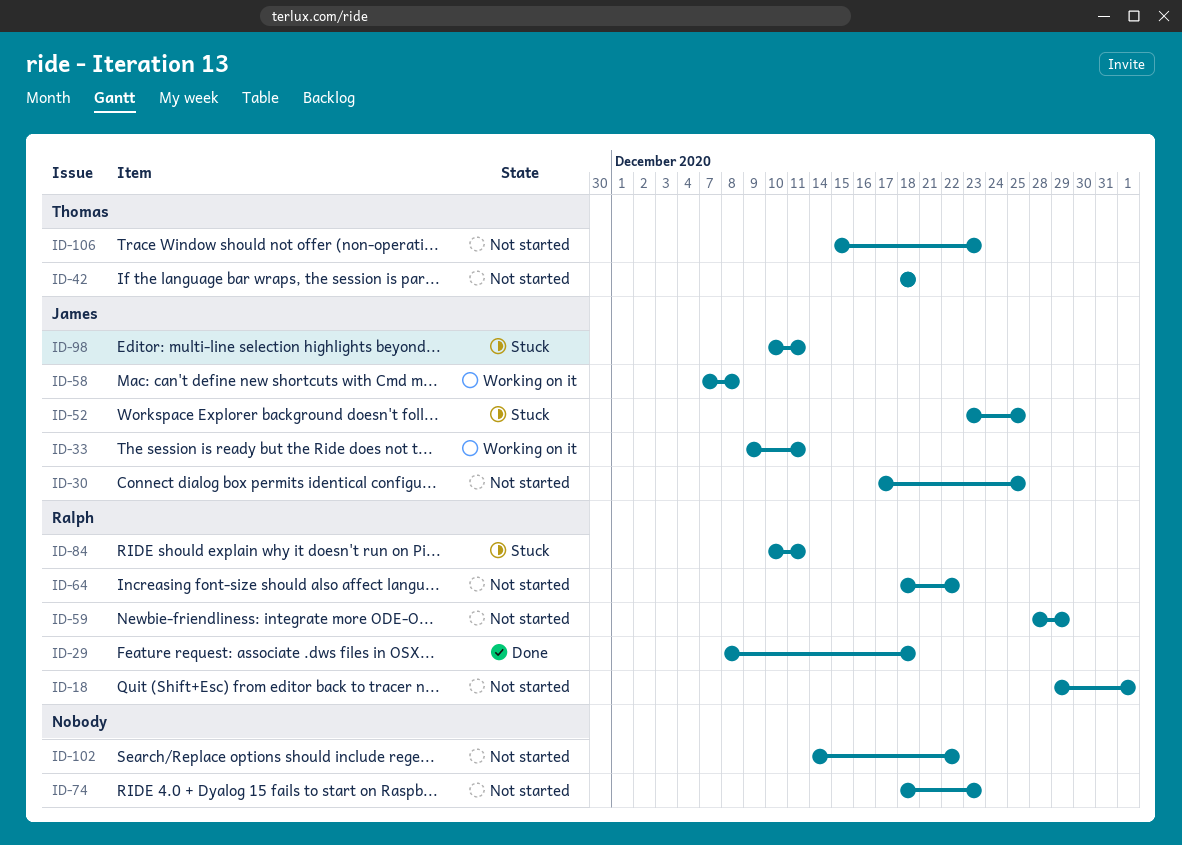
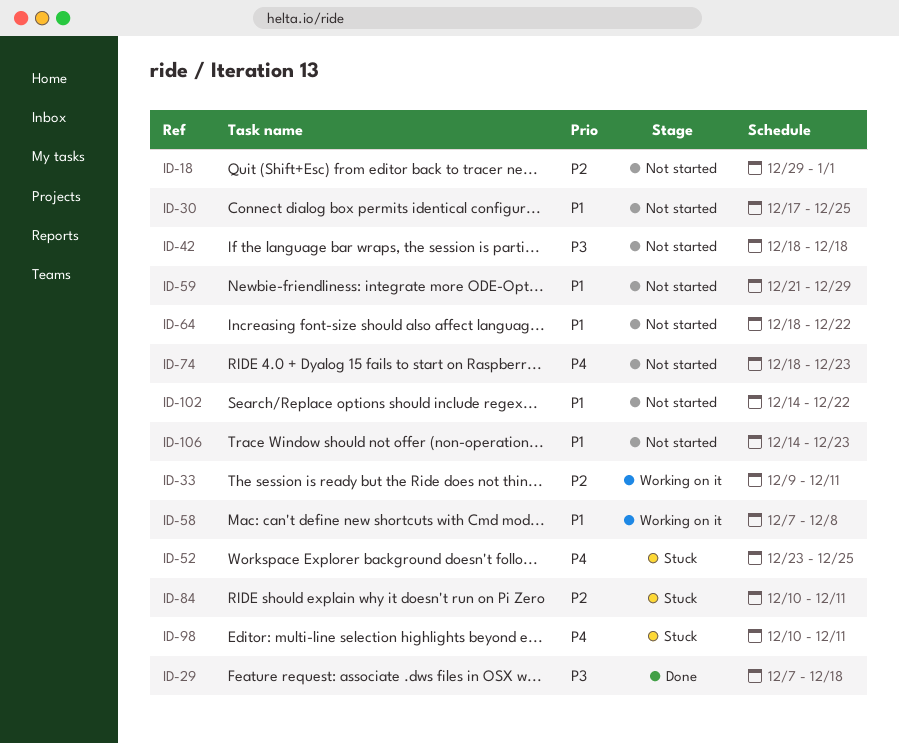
ID-29, start: Dec 8 -> Dec 7
ID-59, start: Dec 28 -> Dec 21
ID-106, start: Dec 15 -> Dec 14

